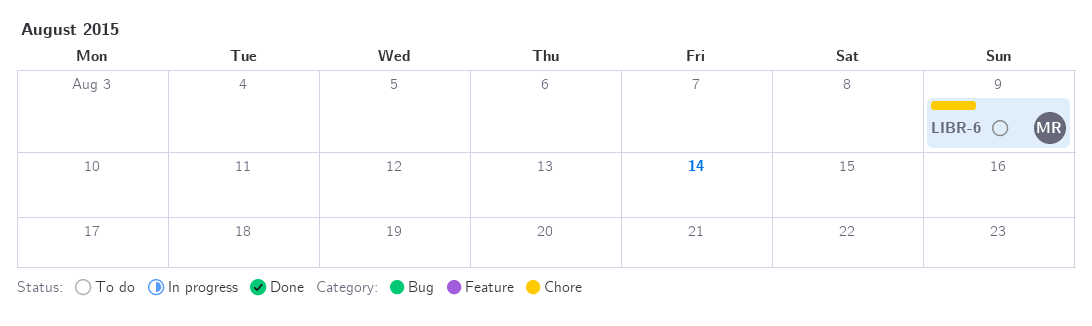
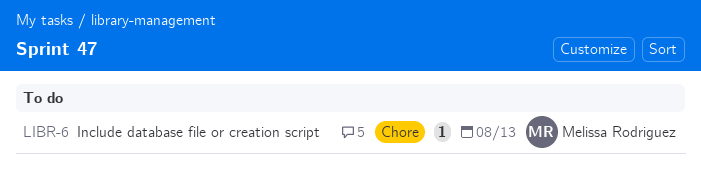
LIBR-6, due: Aug 9 -> Aug 13

